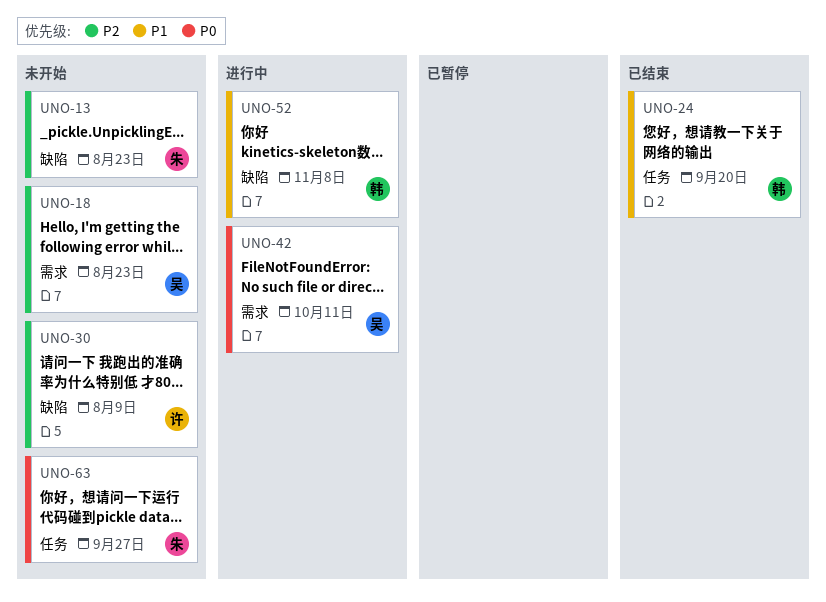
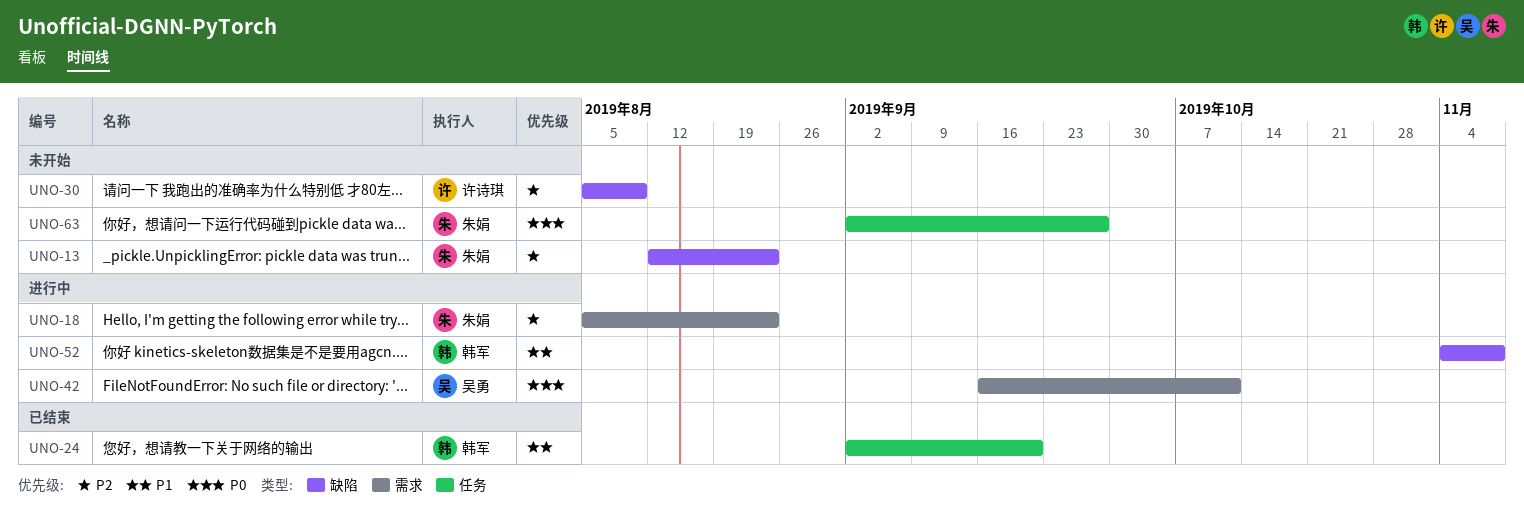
UNO-18, status: 未开始 -> 进行中
UNO-18, owner: 吴勇 -> 朱娟

